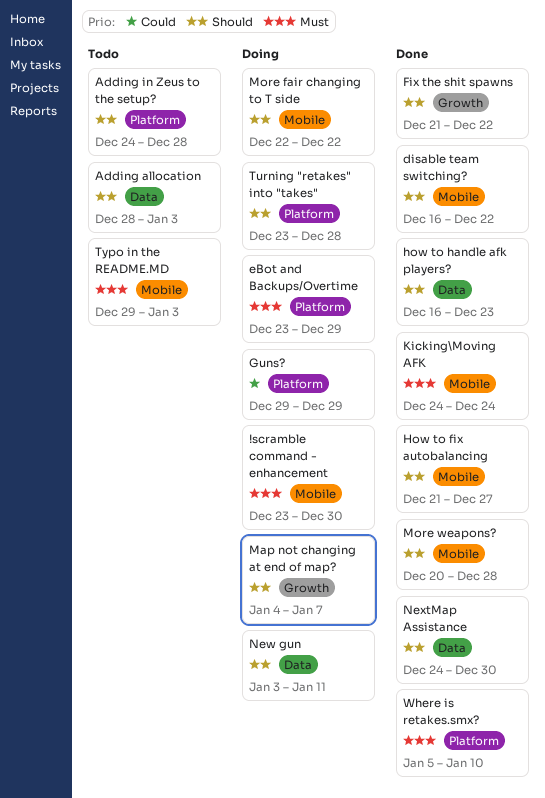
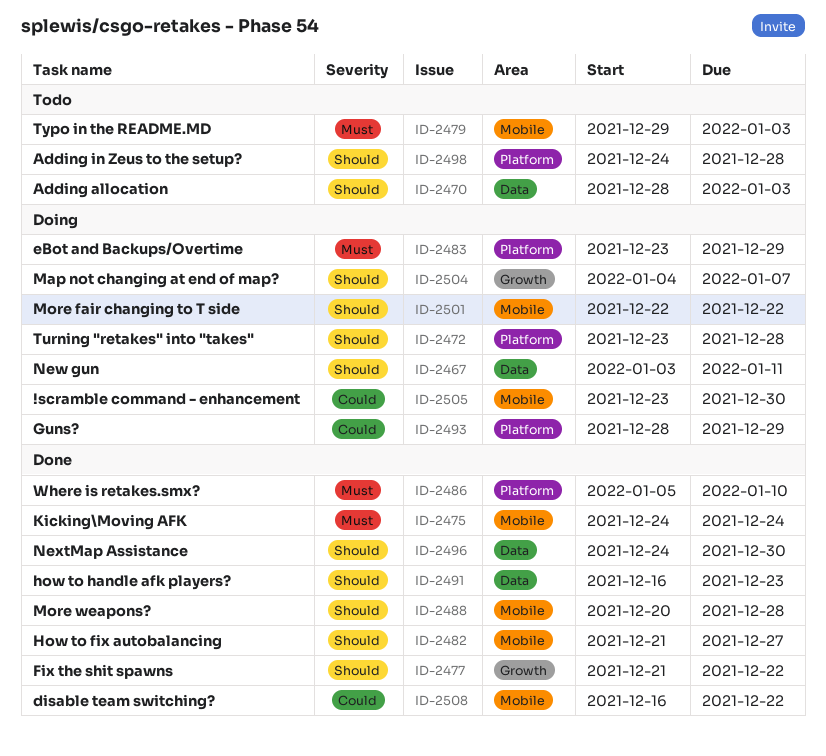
!scramble command - enhancement, priority: Must -> Could
disable team switching?, priority: Should -> Could
Guns?, start: Dec 29 -> Dec 28

